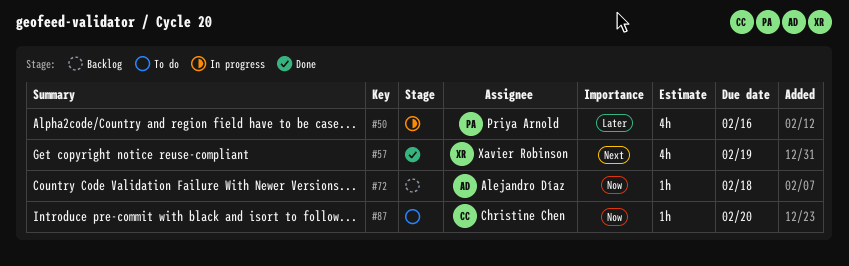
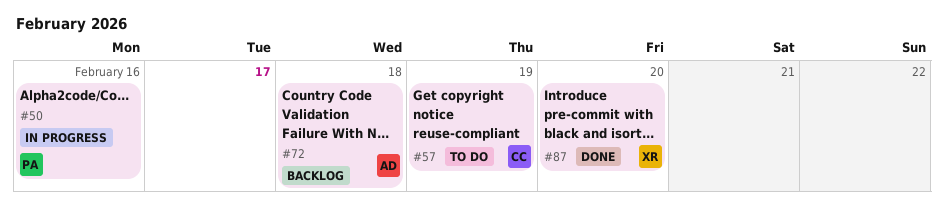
#57, status: Done -> To do
#57, owner: Xavier Robinson -> Christine Chen
#87, status: To do -> Done
#87, owner: Christine Chen -> Xavier Robinson

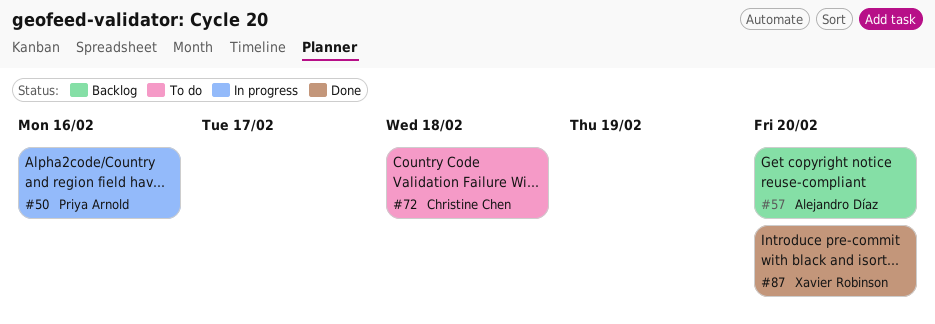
#57, status: To do -> Backlog
#57, owner: Christine Chen -> Alejandro Díaz
#57, due: Feb 19 -> Feb 20
#72, status: Backlog -> To do
#72, owner: Alejandro Díaz -> Christine Chen

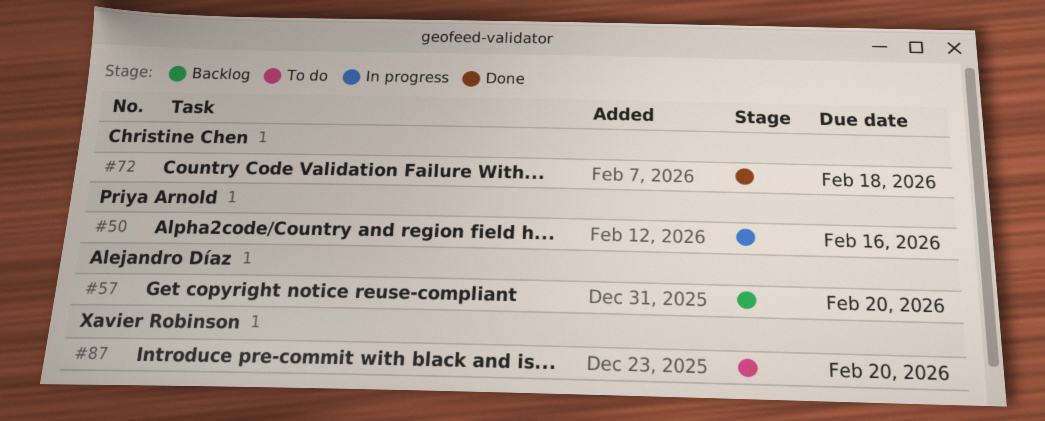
#72, status: To do -> Done
#87, status: Done -> To do

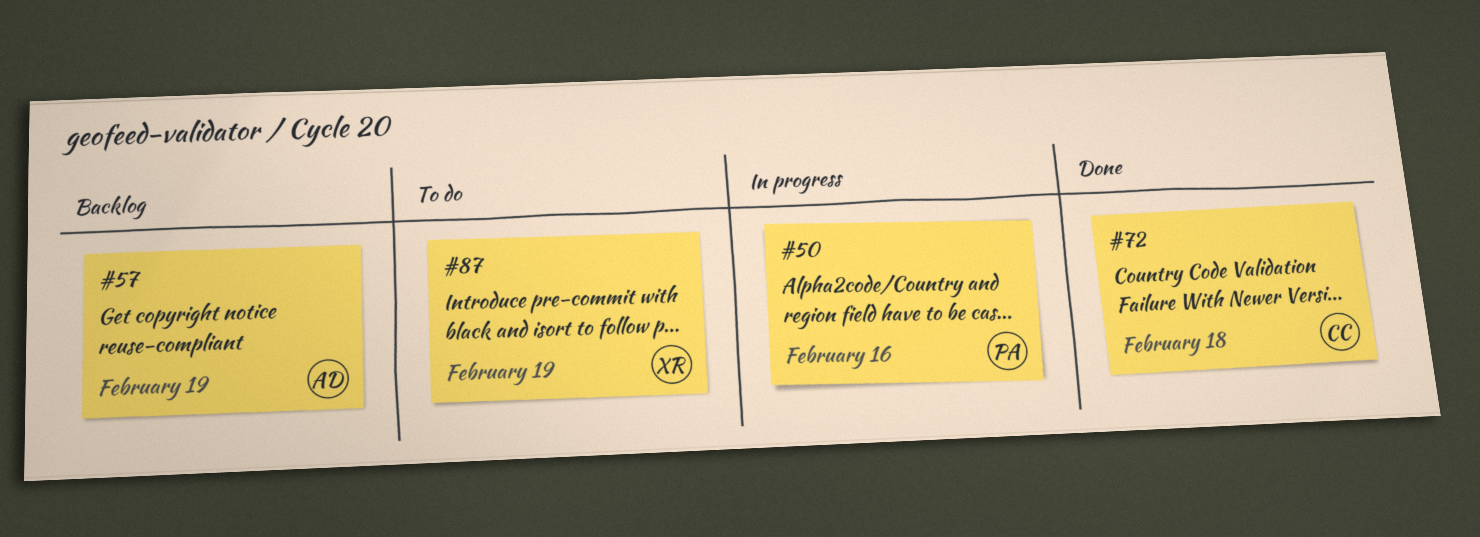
#57, due: Feb 20 -> Feb 19
#87, due: Feb 20 -> Feb 19

